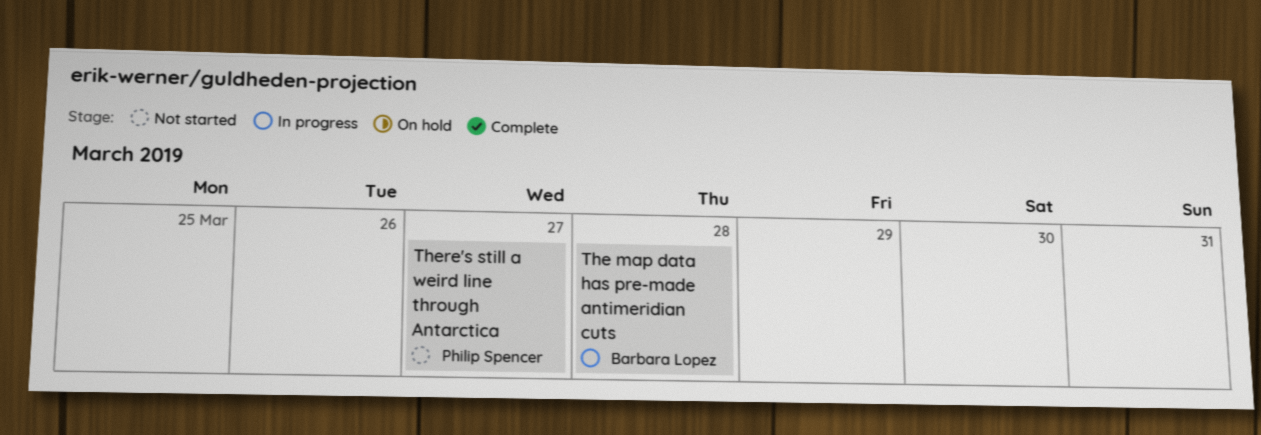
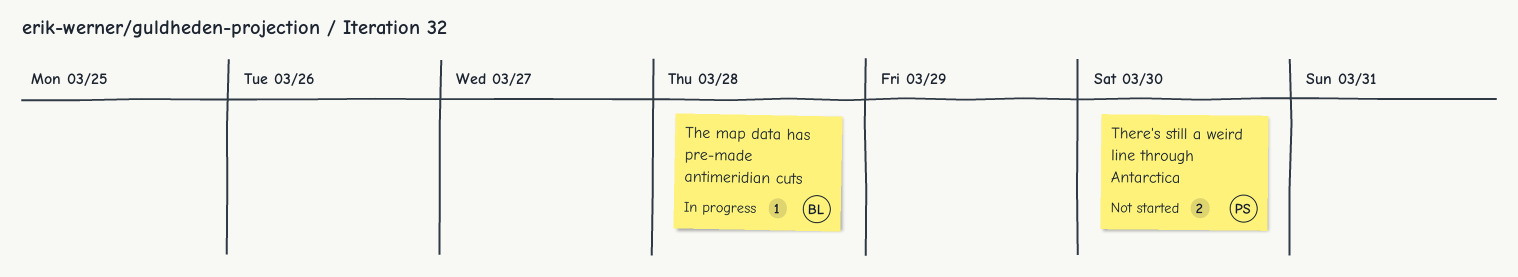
There's still a weird line through Antarctica, due: Mar 27 -> Mar 30

